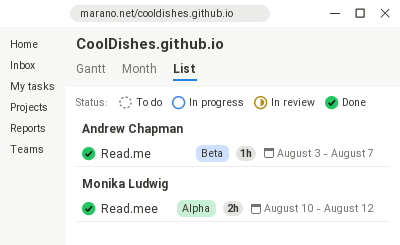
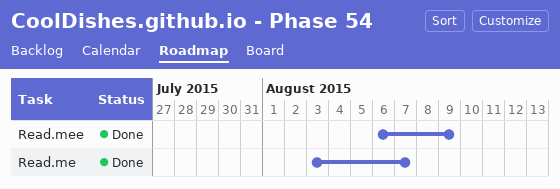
Read.mee, start: Aug 10 -> Aug 6
Read.mee, due: Aug 12 -> Aug 9

